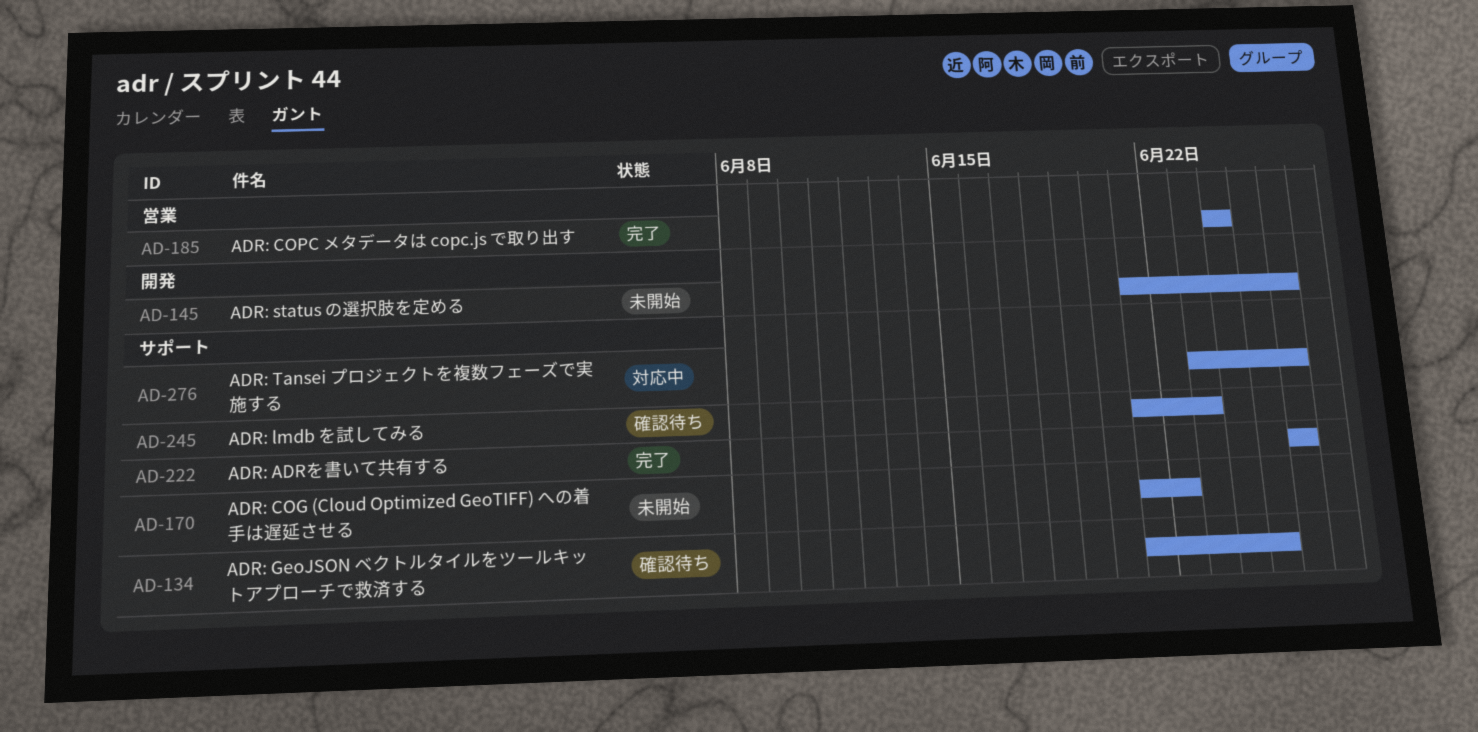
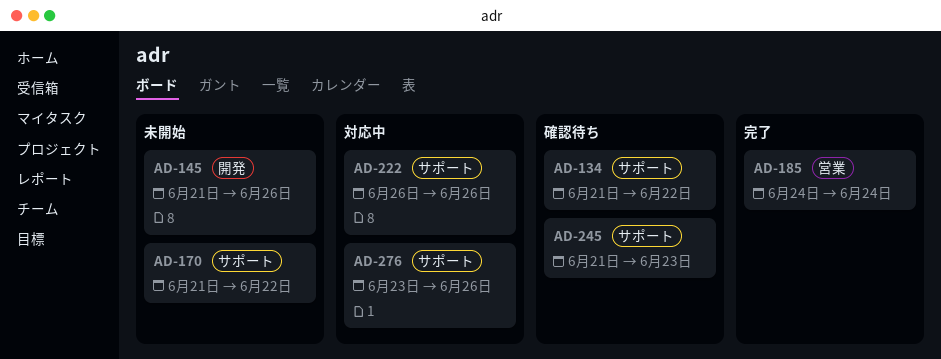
AD-134, due: Jun 25 -> Jun 22
AD-222, status: 完了 -> 対応中

